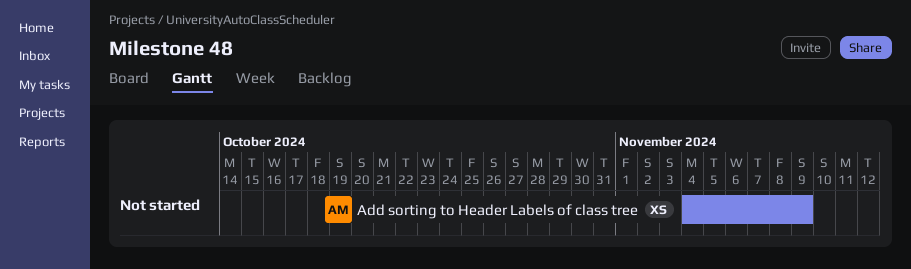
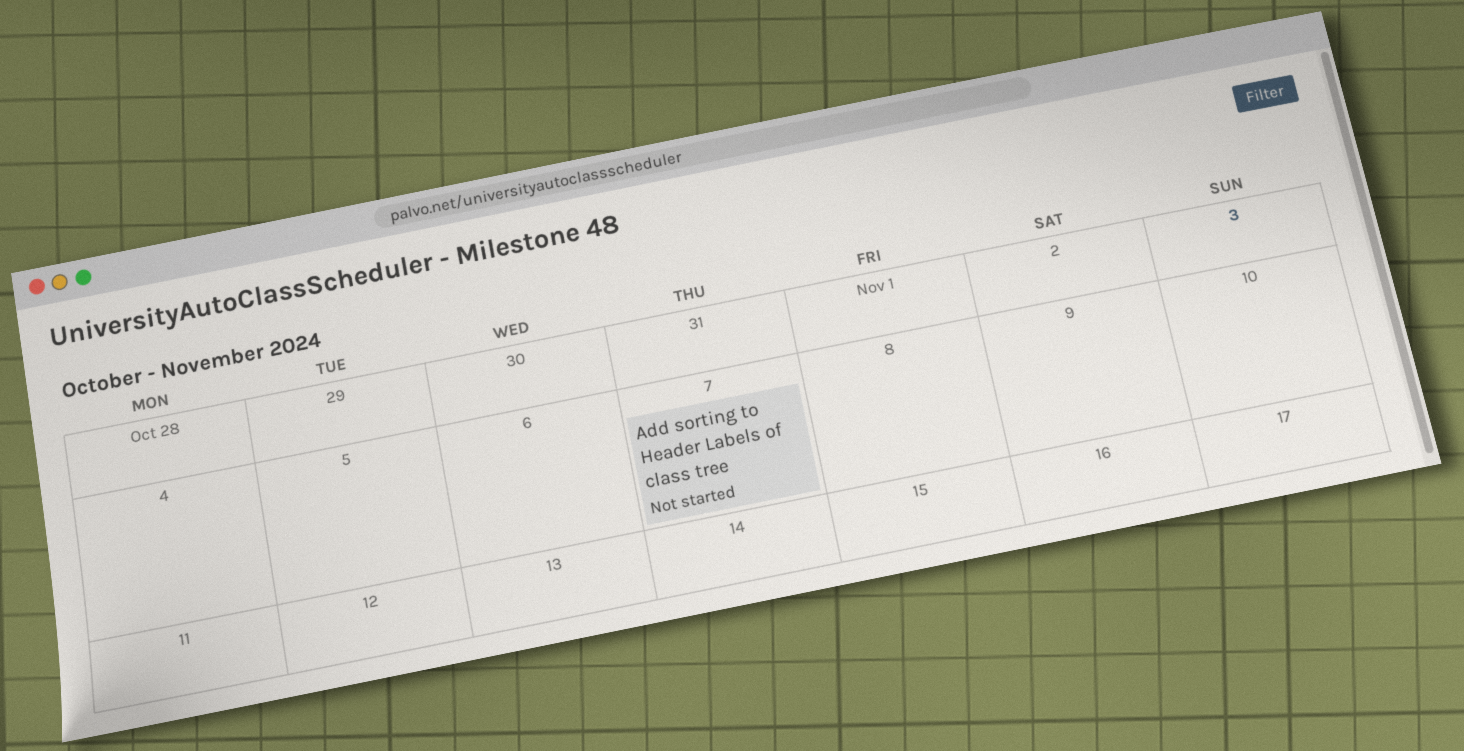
Add sorting to Header Labels of class tree, due: Nov 9 -> Nov 7

